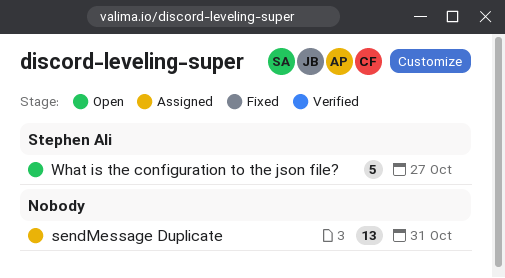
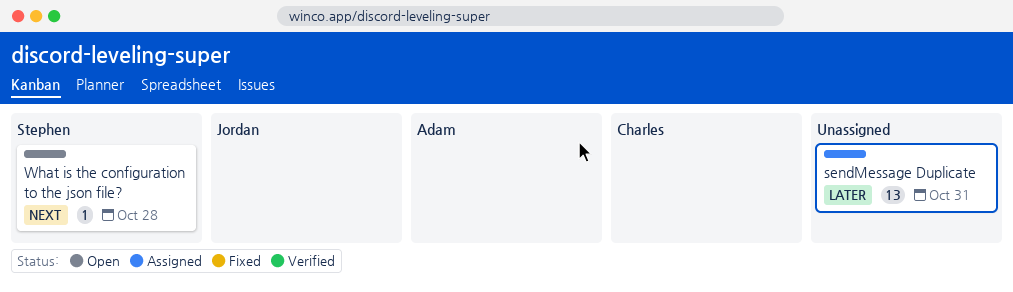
What is the configuration to the json file?, estimate: 5 -> 1
What is the configuration to the json file?, due: Oct 27 -> Oct 28

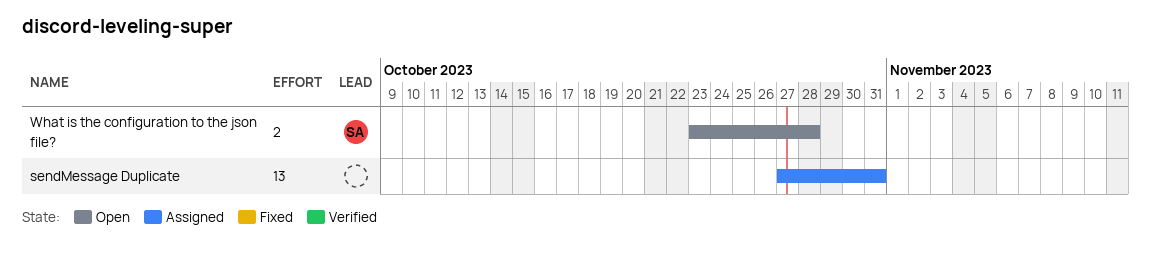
What is the configuration to the json file?, estimate: 1 -> 2

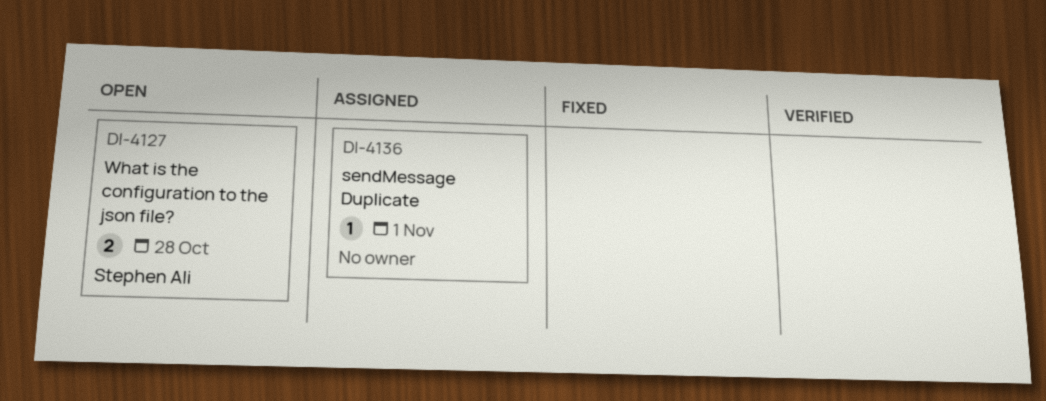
sendMessage Duplicate, estimate: 13 -> 1
sendMessage Duplicate, due: Oct 31 -> Nov 1

